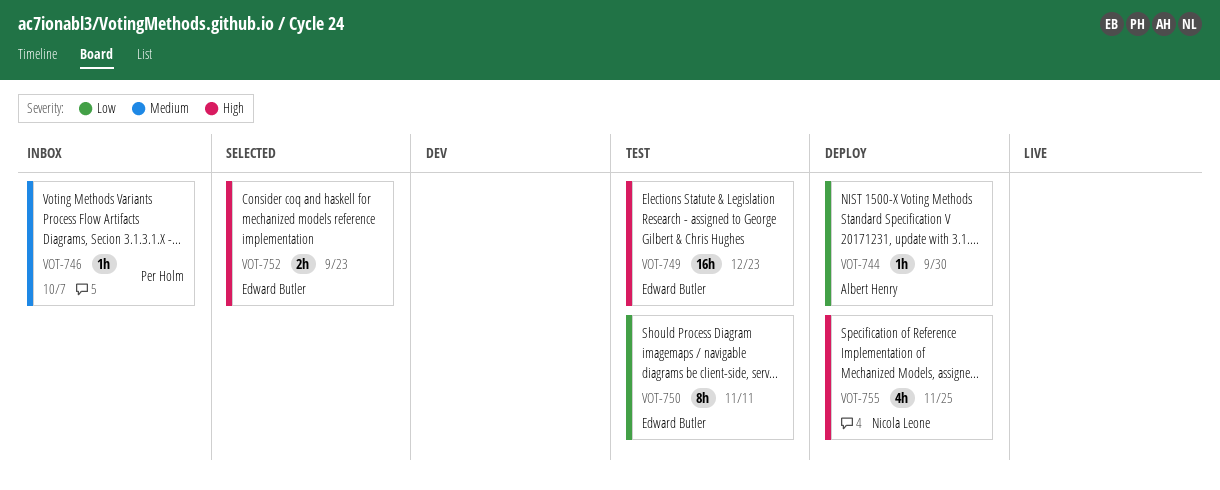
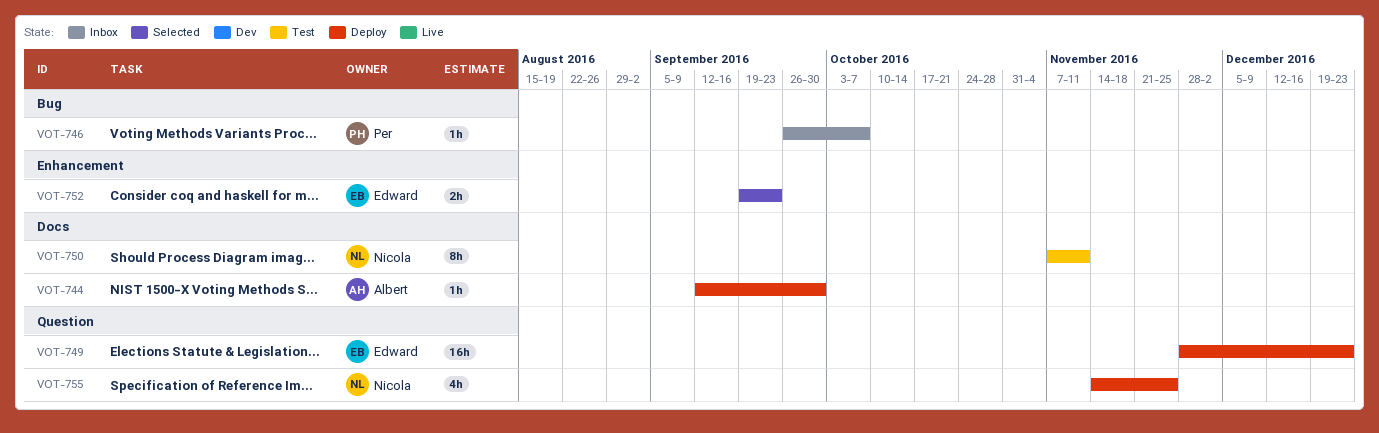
VOT-749, status: Test -> Deploy
VOT-750, owner: Edward Butler -> Nicola Leone

